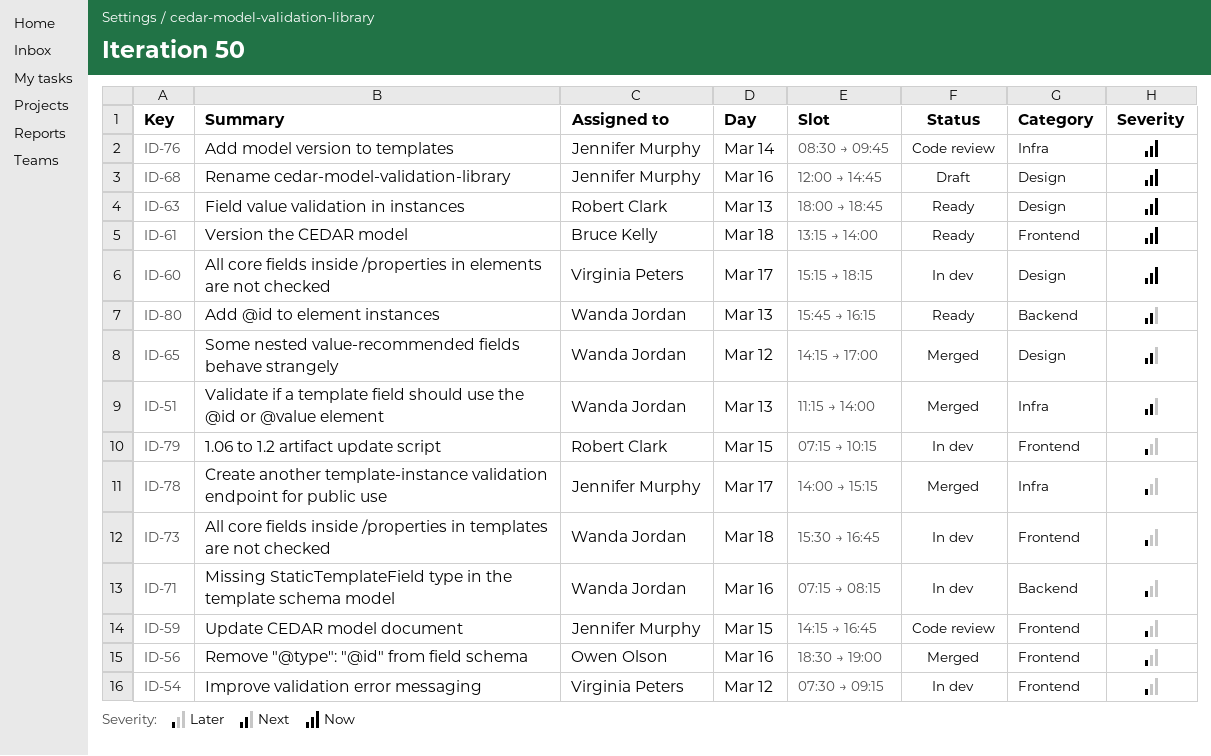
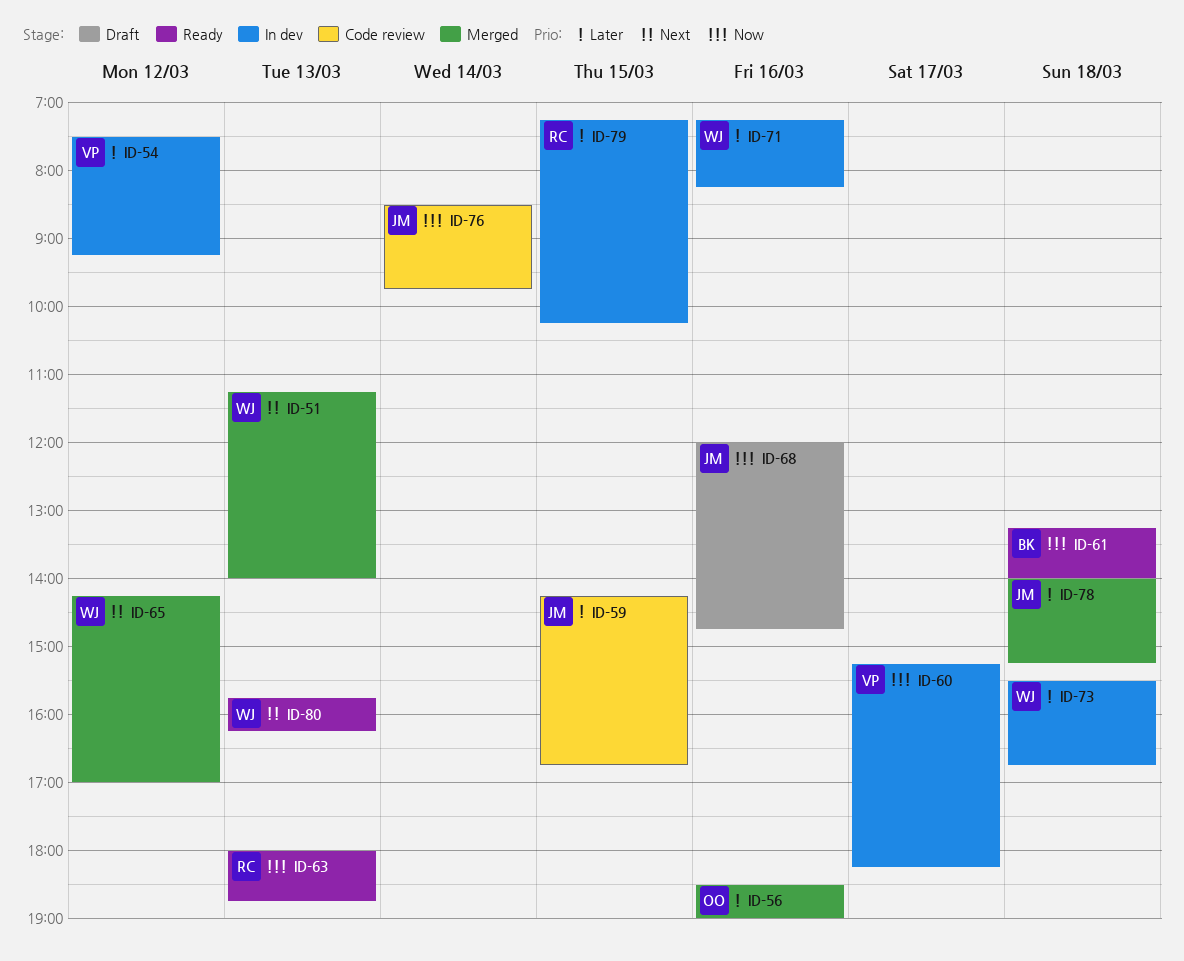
ID-78, day: Mar 17 -> Mar 18

